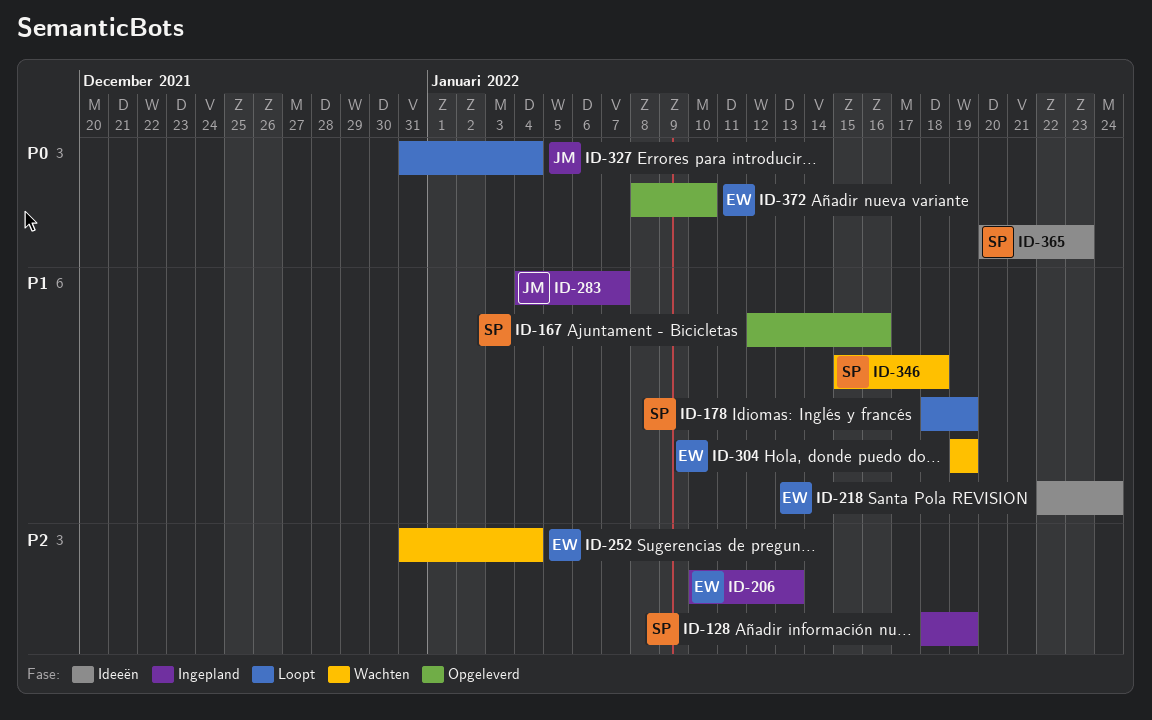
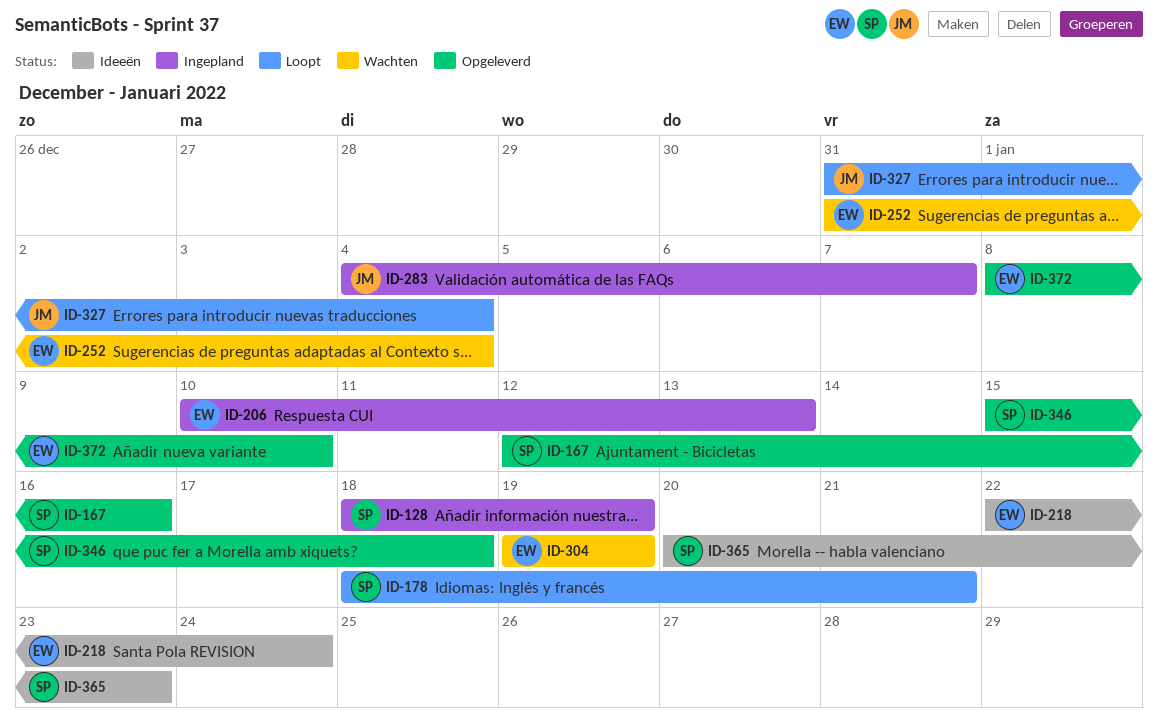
ID-178, due: Jan 19 -> Jan 21
ID-346, status: Wachten -> Opgeleverd

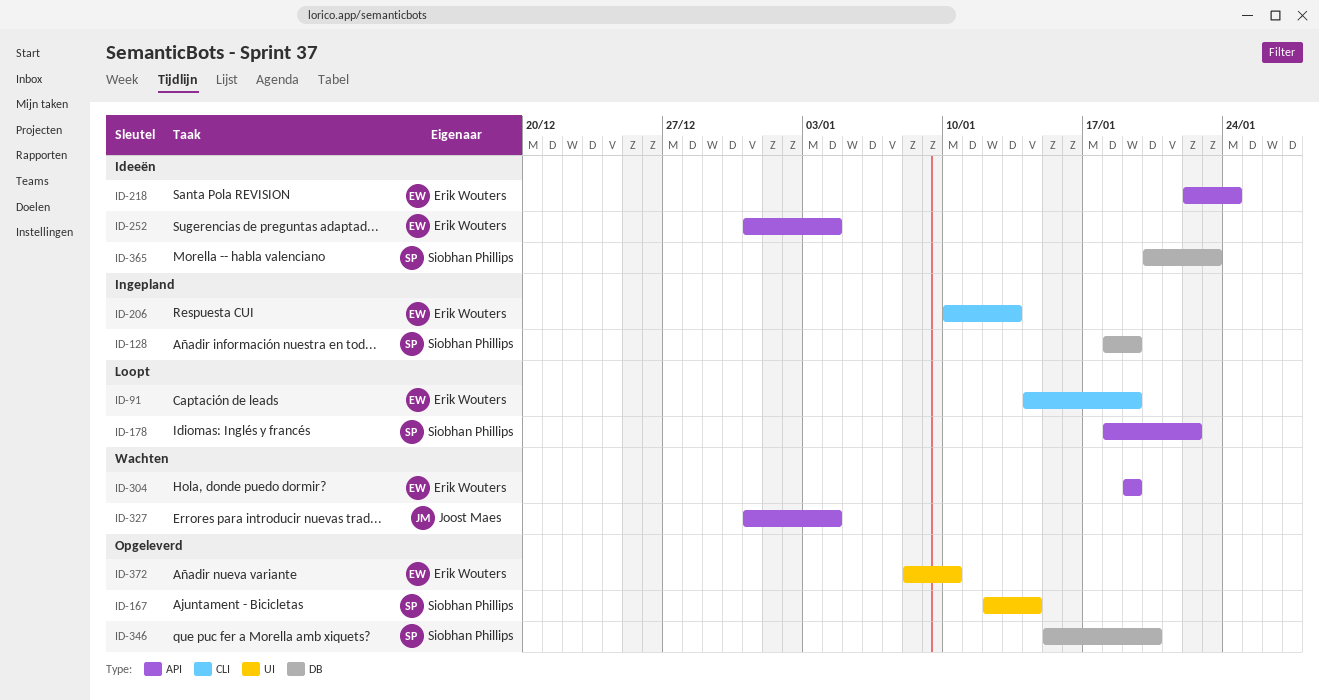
ID-91: none -> present
ID-167, due: Jan 16 -> Jan 14
ID-178, due: Jan 21 -> Jan 22
ID-252, status: Wachten -> Ideeën
ID-283: present -> none
ID-327, status: Loopt -> Wachten
ID-346, due: Jan 18 -> Jan 20

